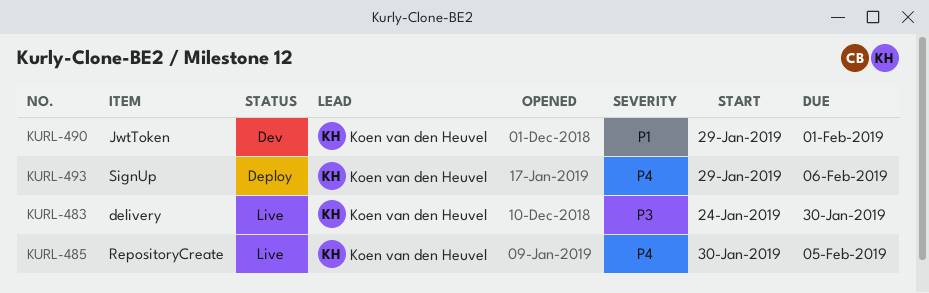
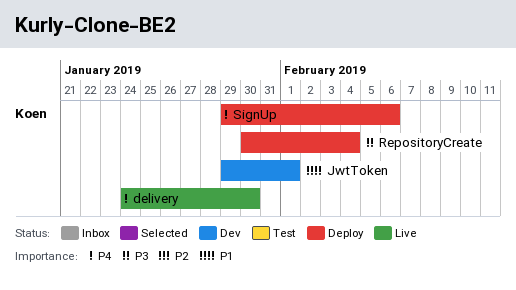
delivery, priority: P3 -> P4
RepositoryCreate, status: Live -> Deploy
RepositoryCreate, priority: P4 -> P3
RepositoryCreate, due: Feb 5 -> Feb 4

